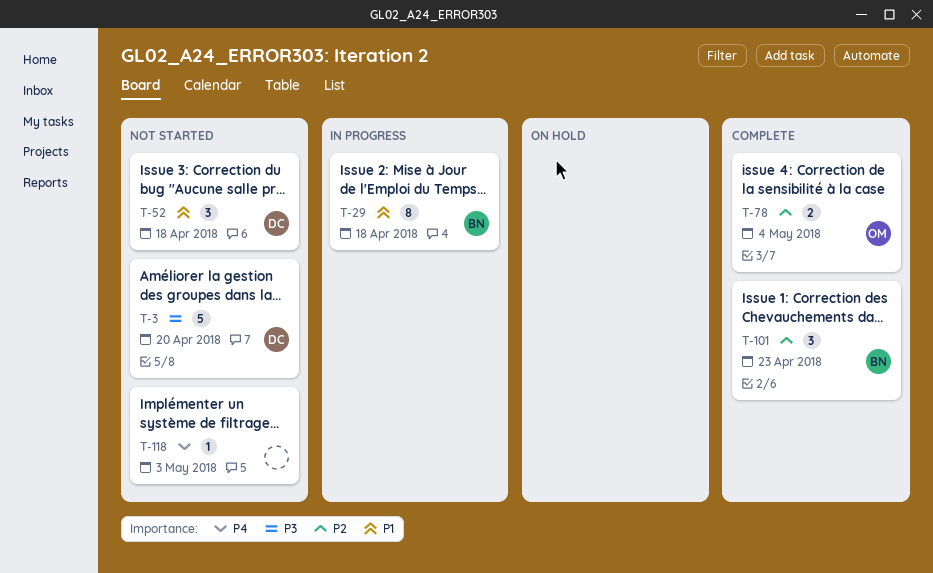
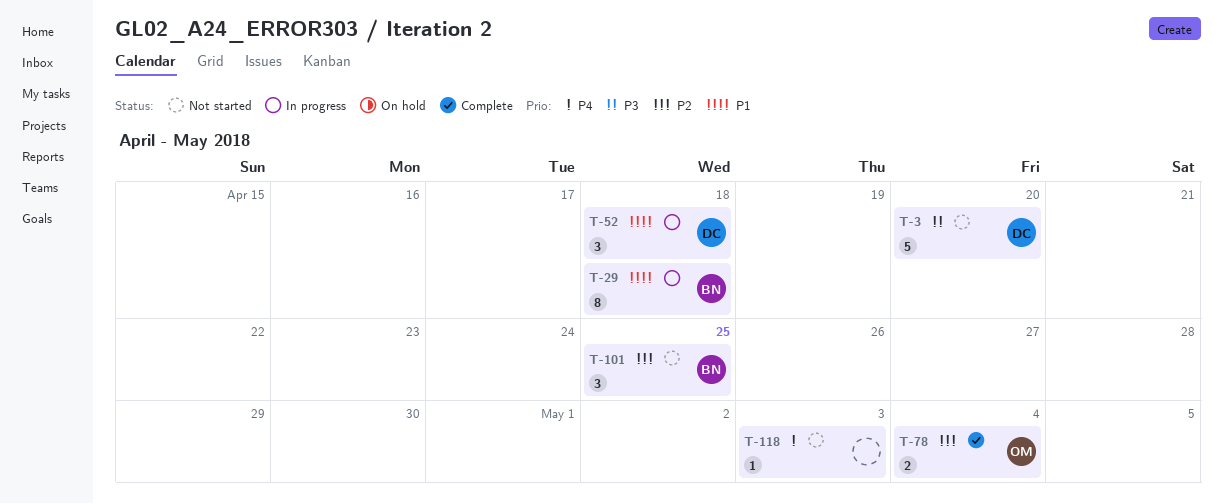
T-52, status: Not started -> In progress
T-101, status: Complete -> Not started
T-101, due: Apr 23 -> Apr 25

